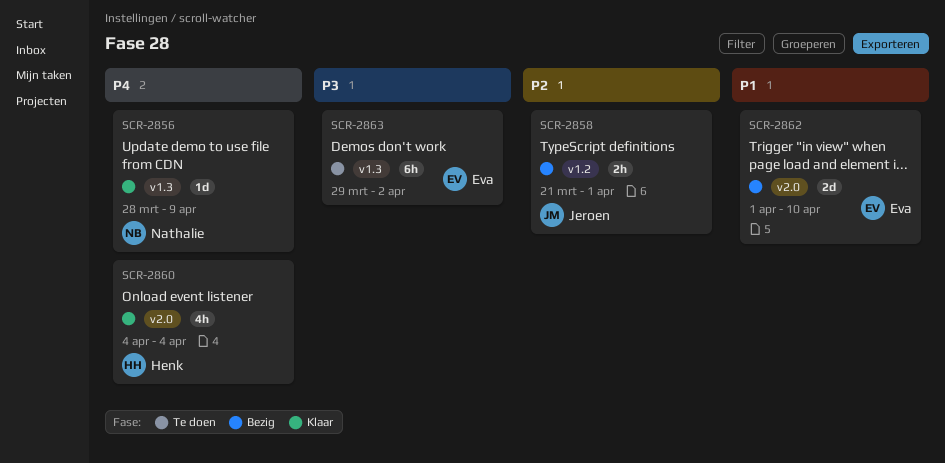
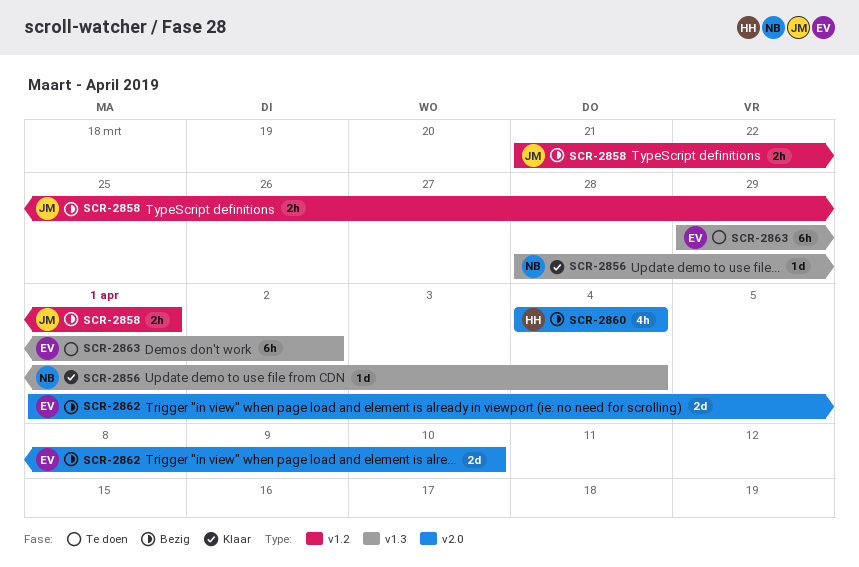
SCR-2856, due: Apr 9 -> Apr 4
SCR-2860, status: Klaar -> Bezig

